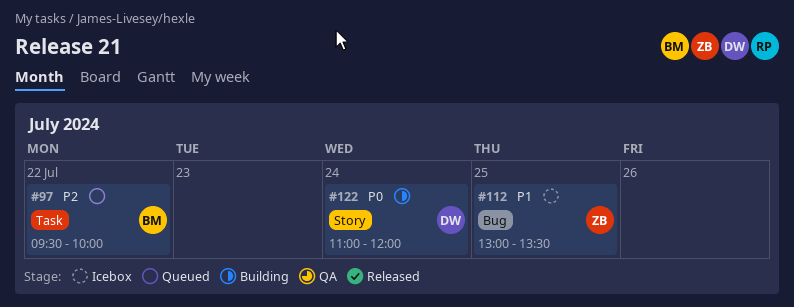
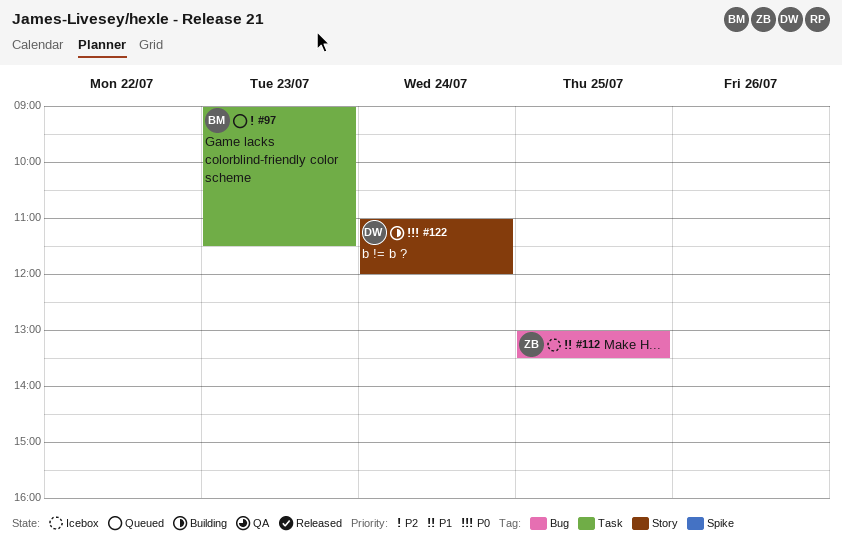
#97, day: Jul 22 -> Jul 23
#97, begins: 09:30 -> 09:00
#97, ends: 10:00 -> 11:30

